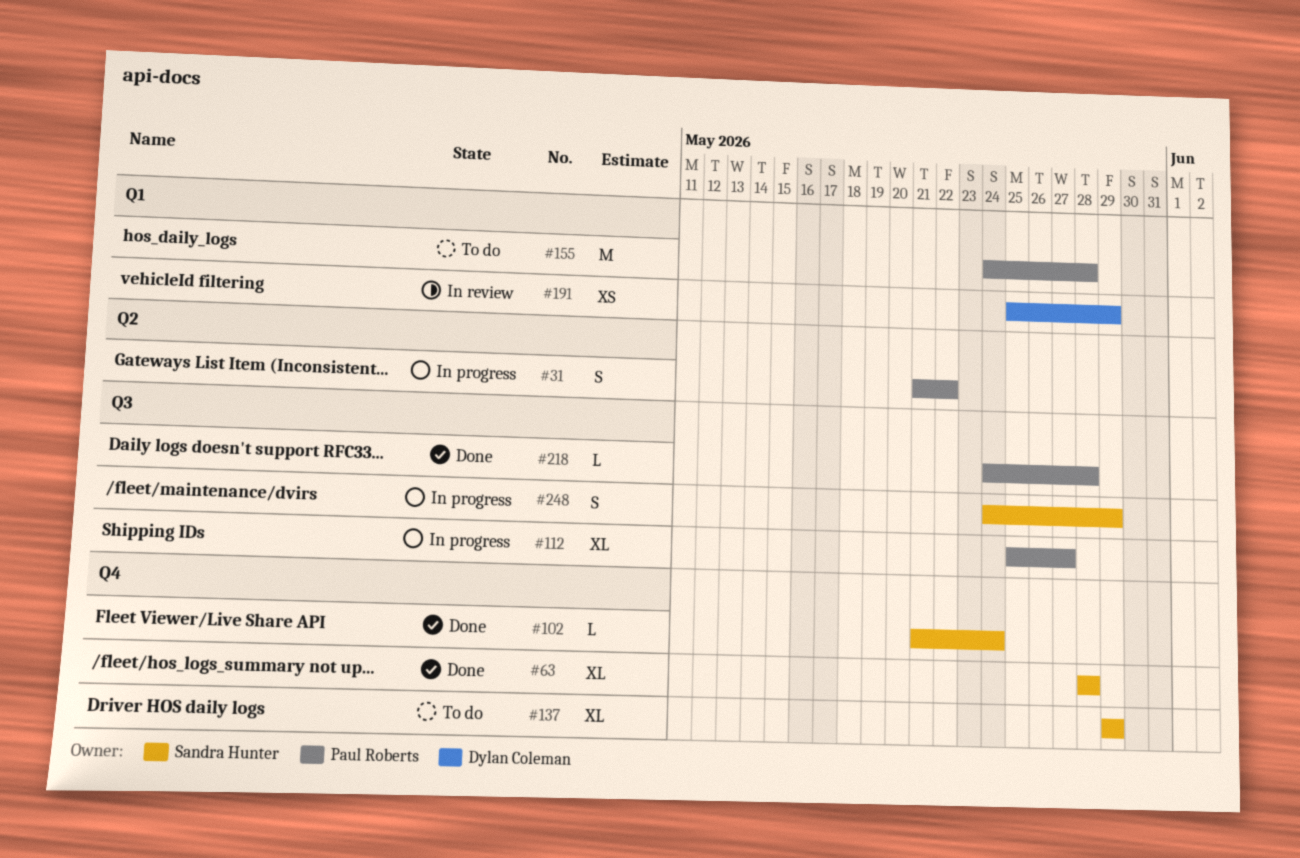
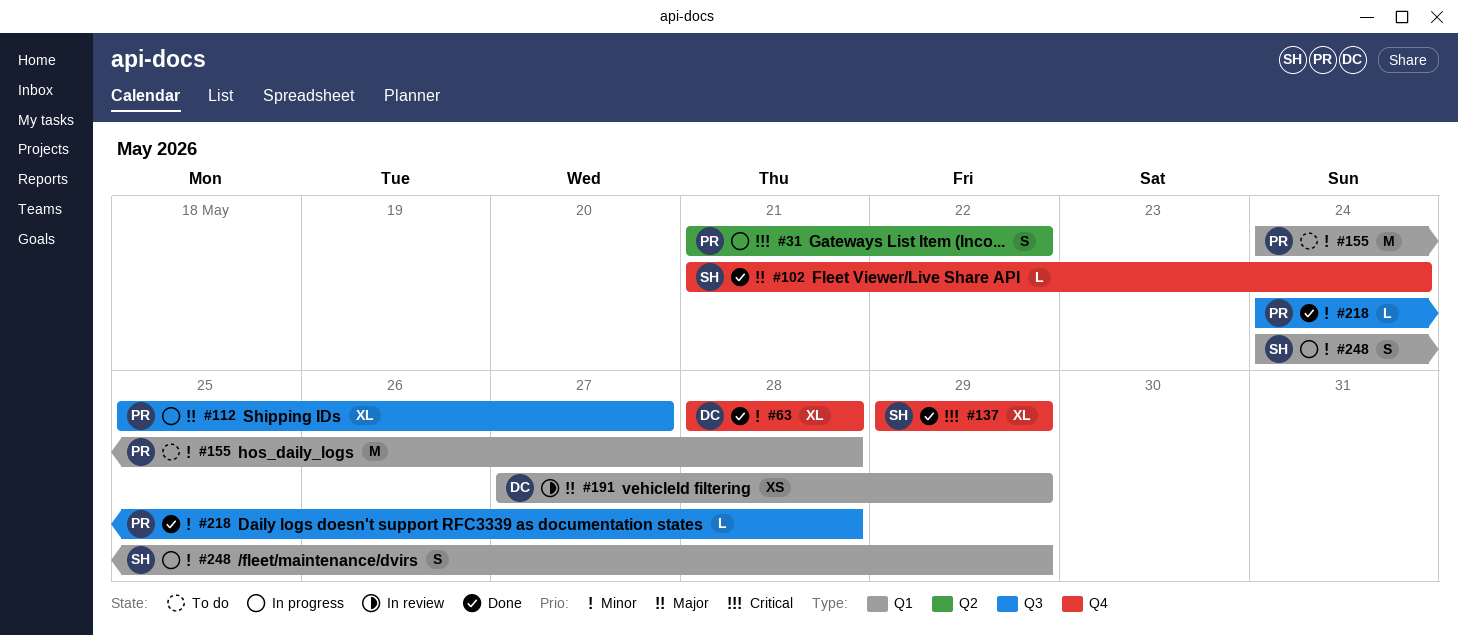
#63, owner: Sandra Hunter -> Dylan Coleman
#137, status: To do -> Done
#191, start: May 25 -> May 27
#248, label: Q3 -> Q1

